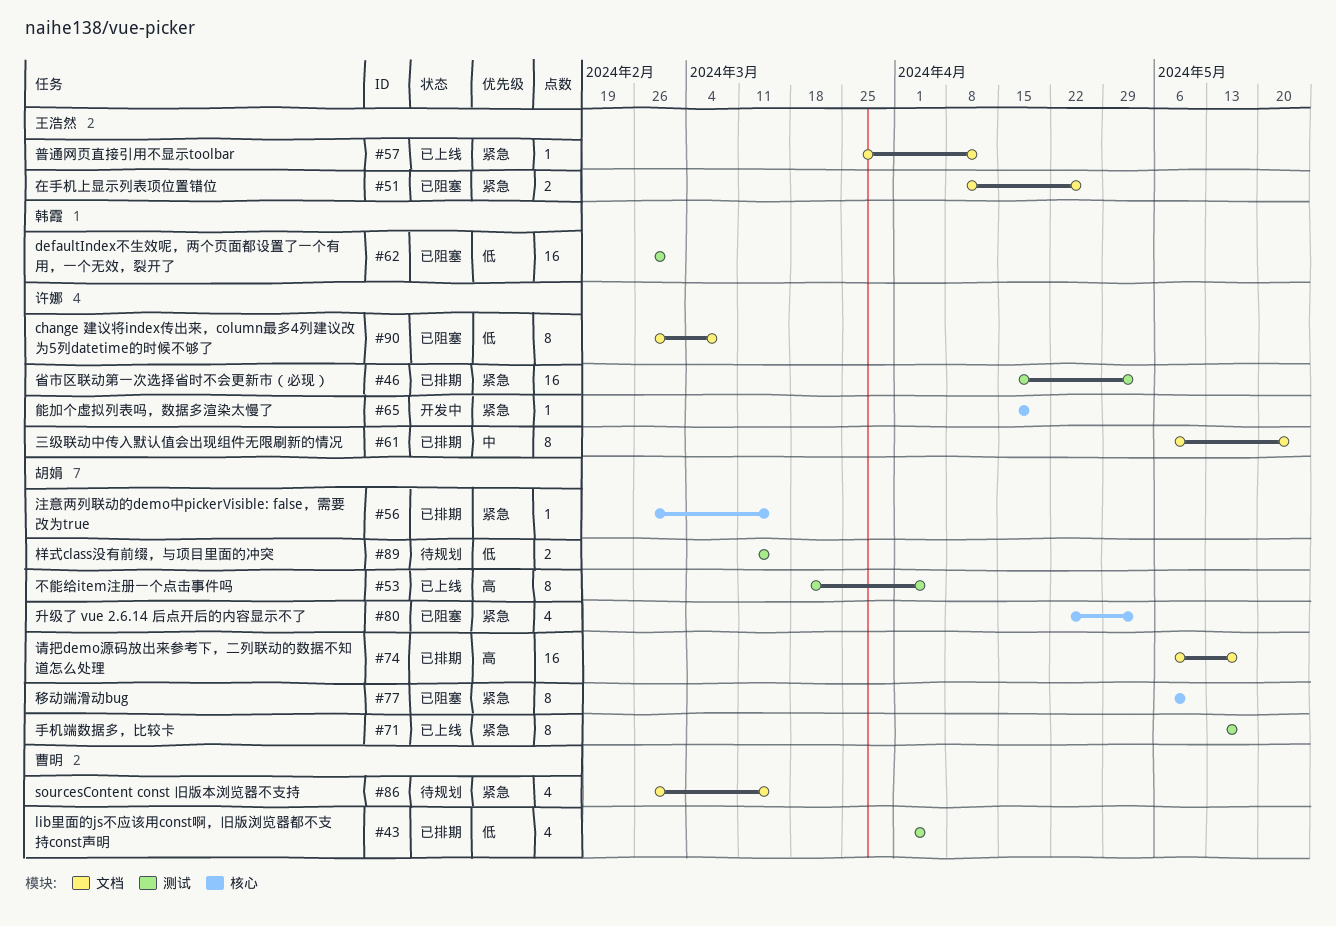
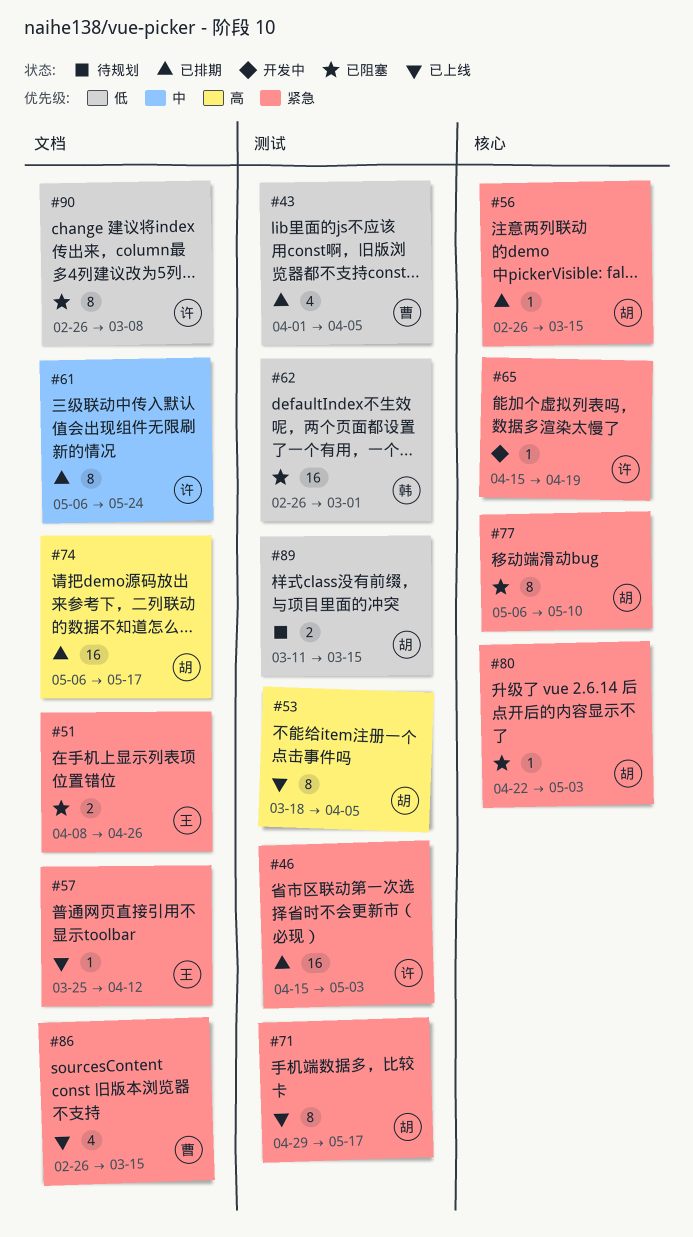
#71, start: May 13 -> Apr 29
#80, estimate: 4 -> 1
#86, status: 待规划 -> 已上线

